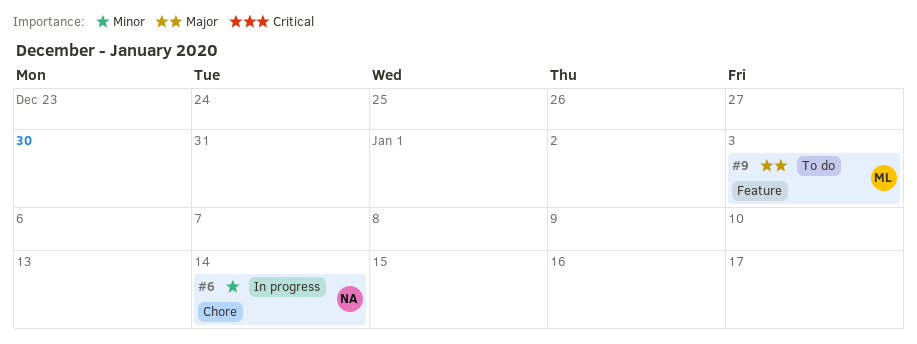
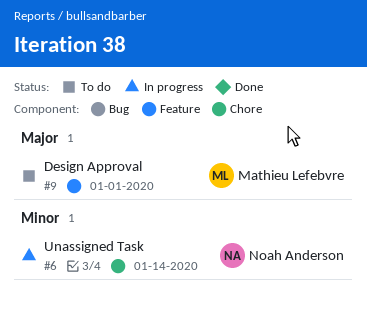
#9, due: Jan 3 -> Jan 1

